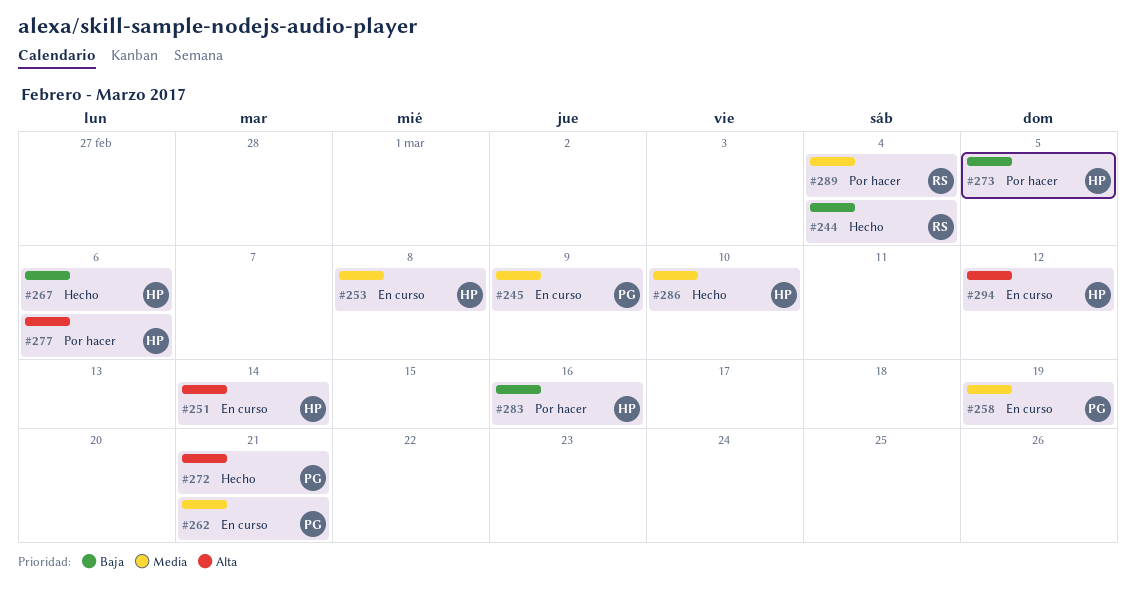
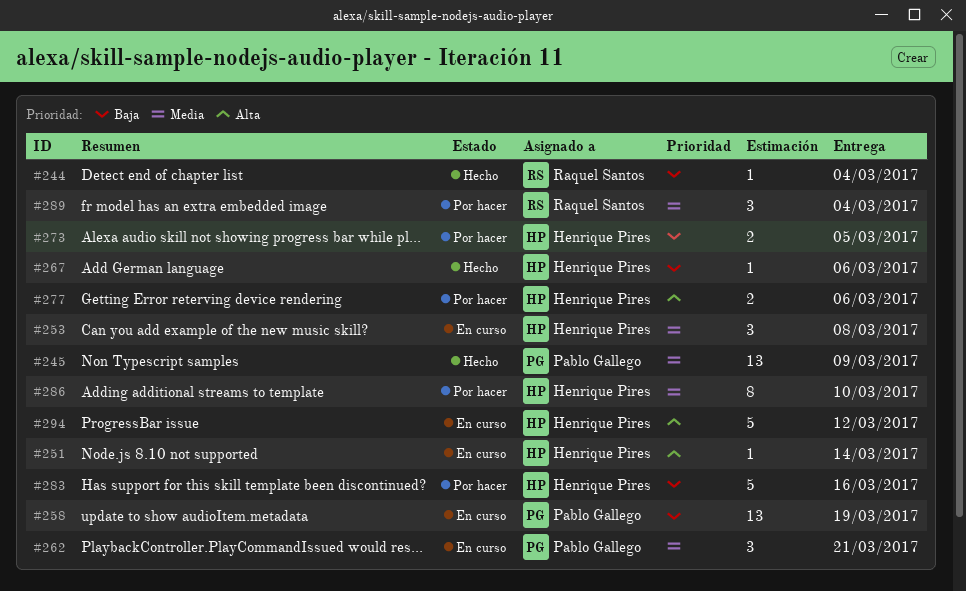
#245, status: En curso -> Hecho
#258, priority: Media -> Baja
#272: present -> none
#286, status: Hecho -> Por hacer

